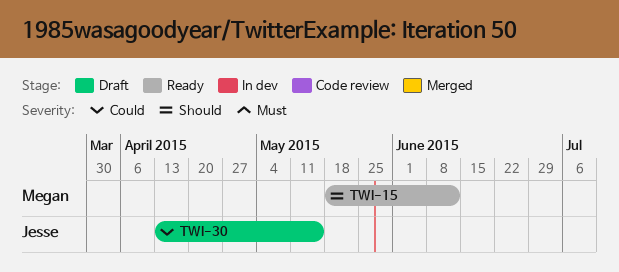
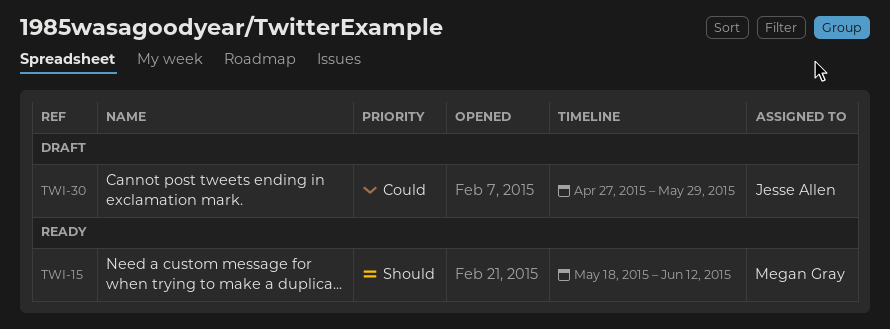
TWI-30, start: Apr 13 -> Apr 27
TWI-30, due: May 15 -> May 29

